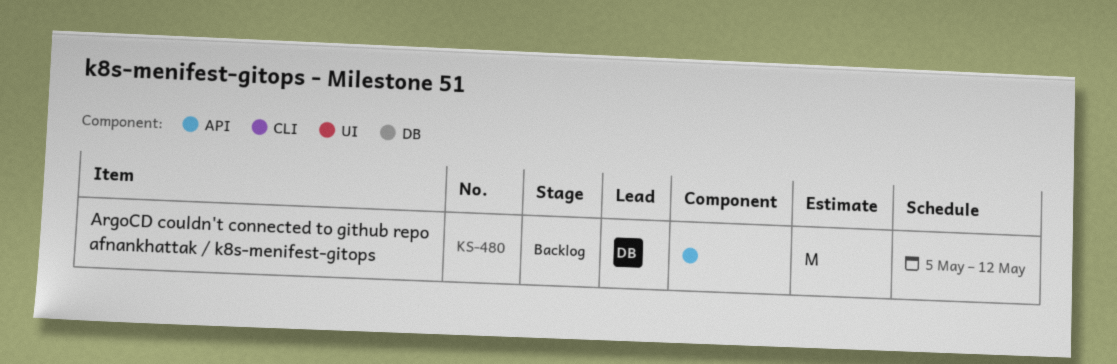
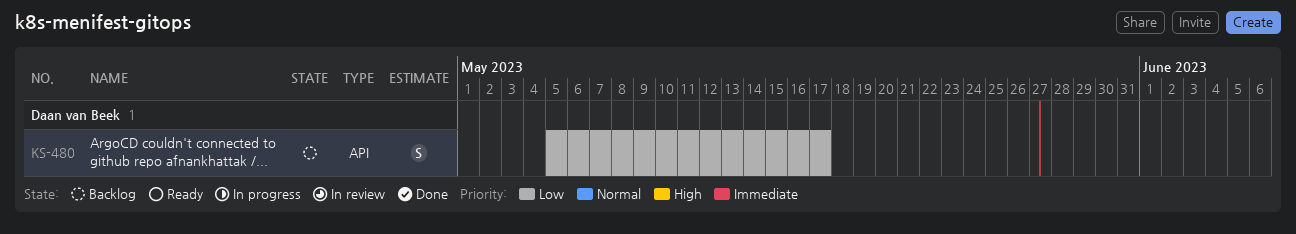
KS-480, estimate: M -> S
KS-480, due: May 12 -> May 17

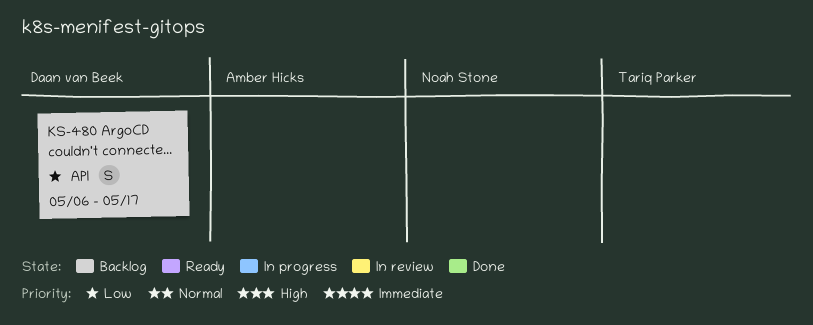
KS-480, start: May 5 -> May 6

